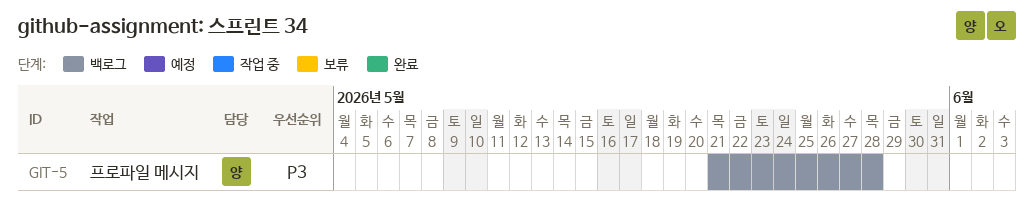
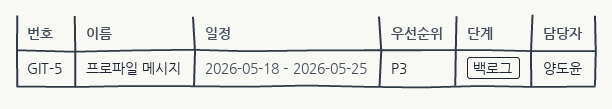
GIT-5, start: May 21 -> May 18
GIT-5, due: May 28 -> May 25

